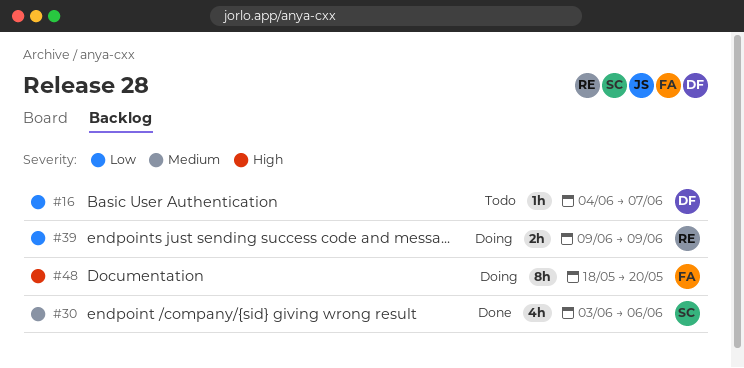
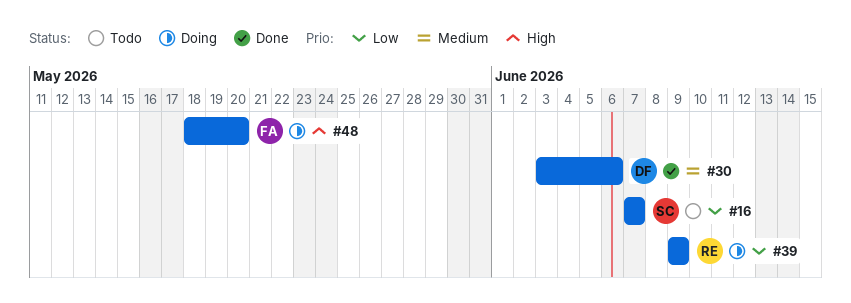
#16, owner: DF -> SC
#16, start: Jun 4 -> Jun 7
#30, owner: SC -> DF

